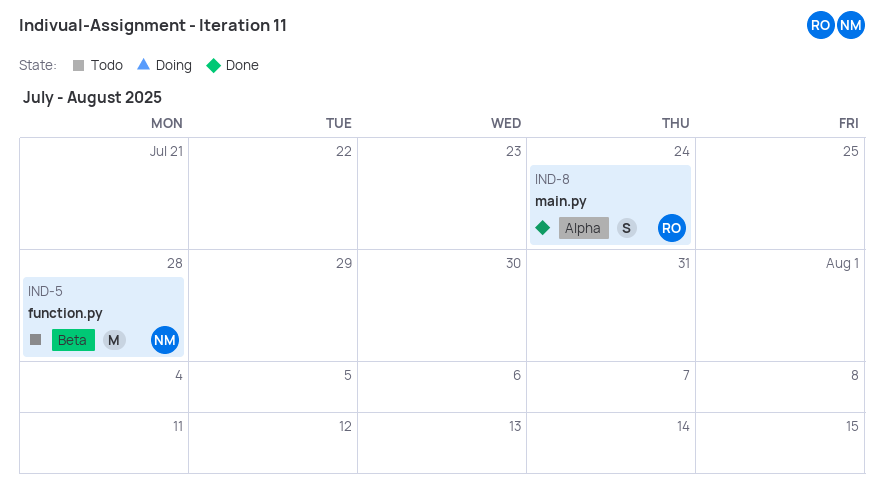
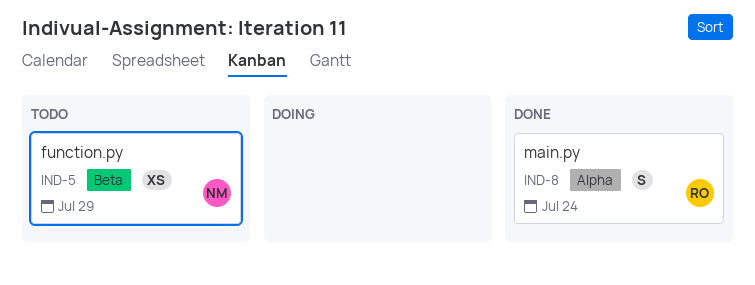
IND-5, estimate: M -> XS
IND-5, due: Jul 28 -> Jul 29

